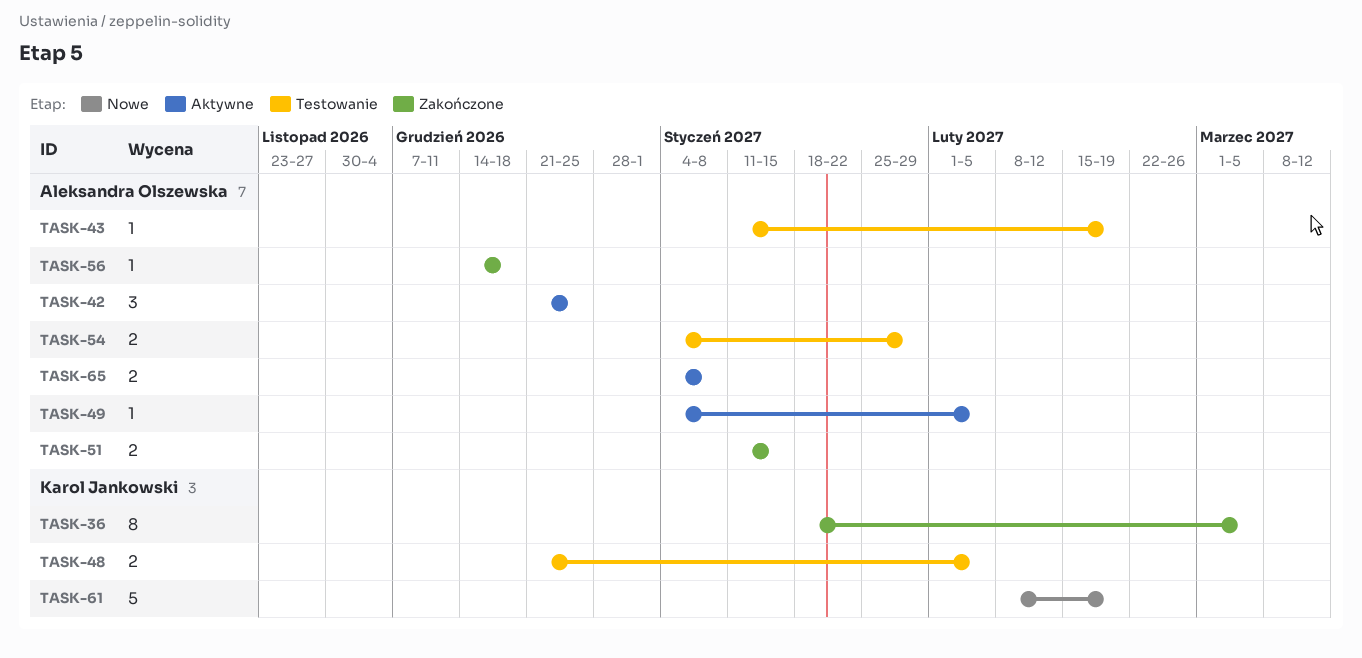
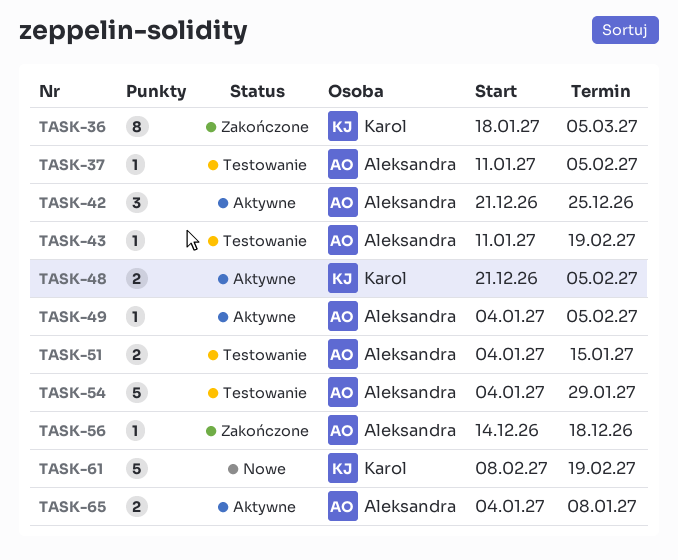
TASK-37: none -> present
TASK-48, status: Testowanie -> Aktywne
TASK-51, status: Zakończone -> Testowanie
TASK-51, start: Jan 11 -> Jan 4
TASK-54, estimate: 2 -> 5

